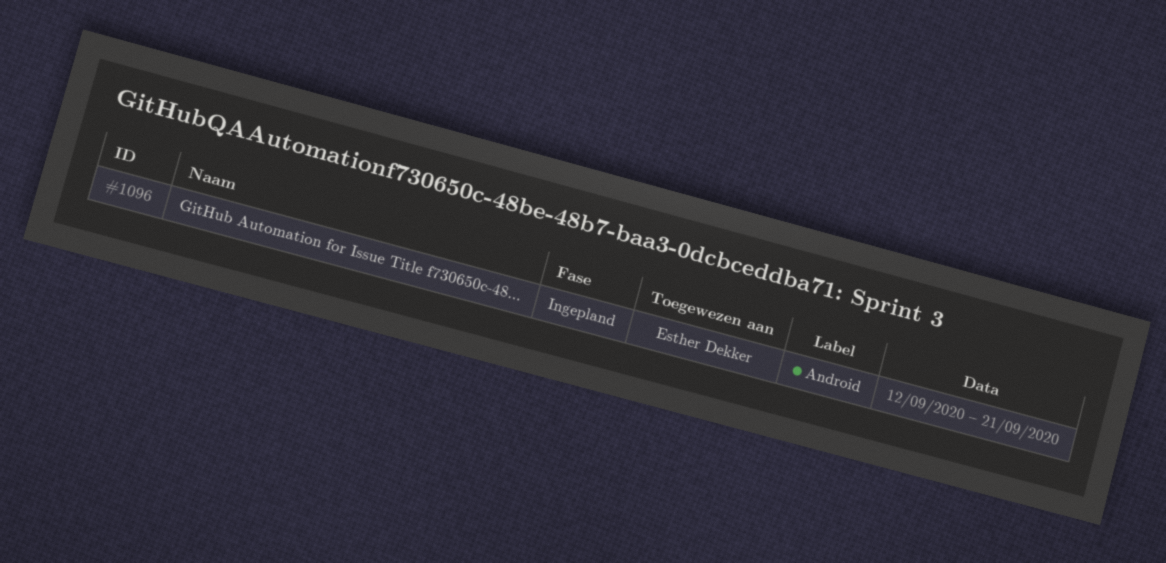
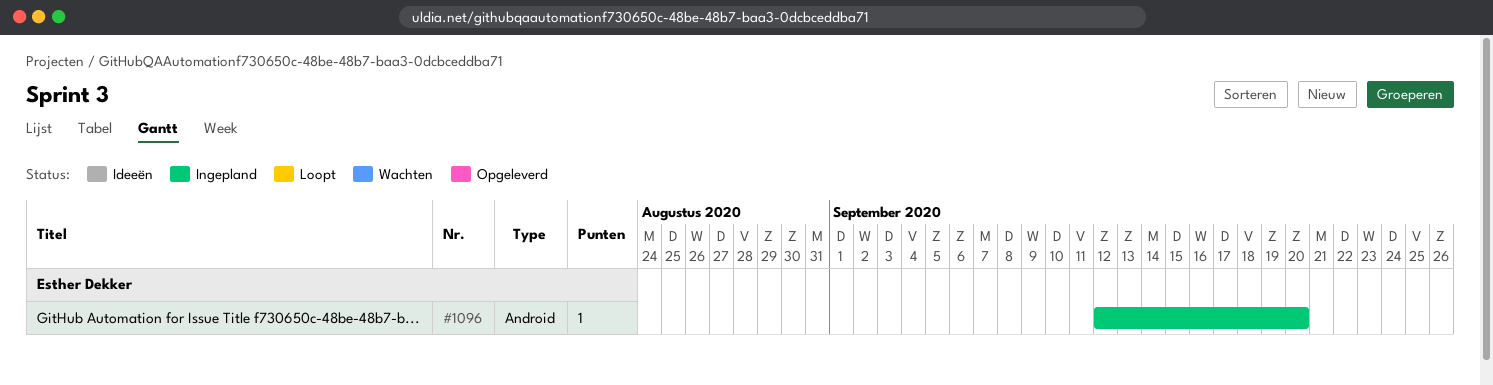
#1096, due: Sep 21 -> Sep 20

